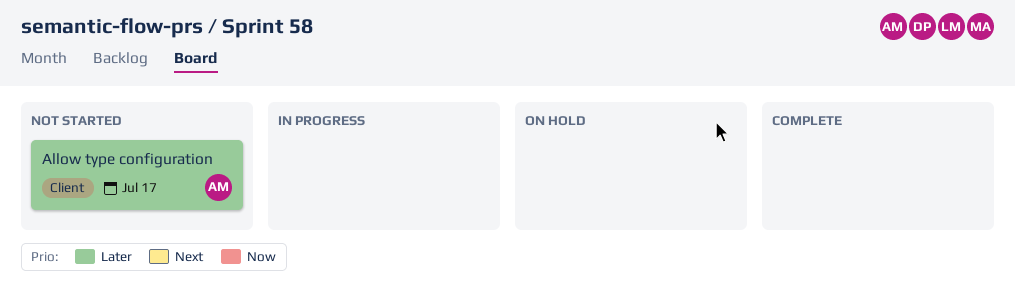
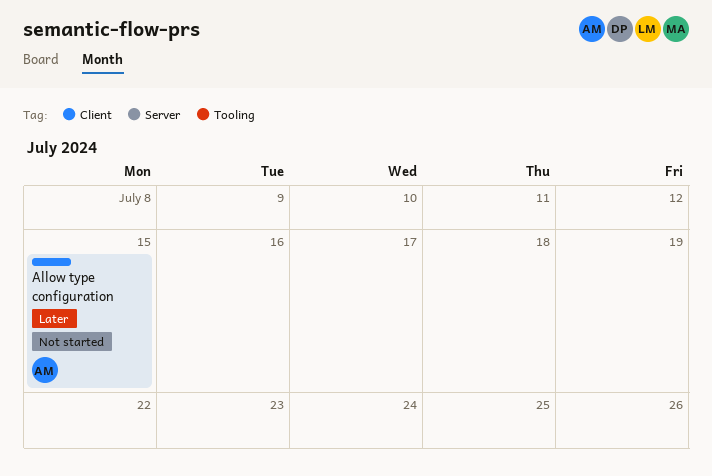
Allow type configuration, due: Jul 17 -> Jul 15

